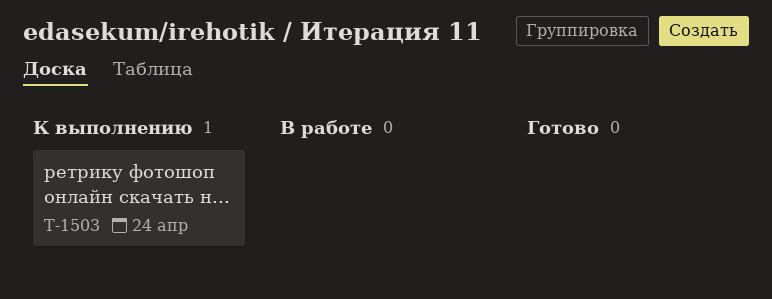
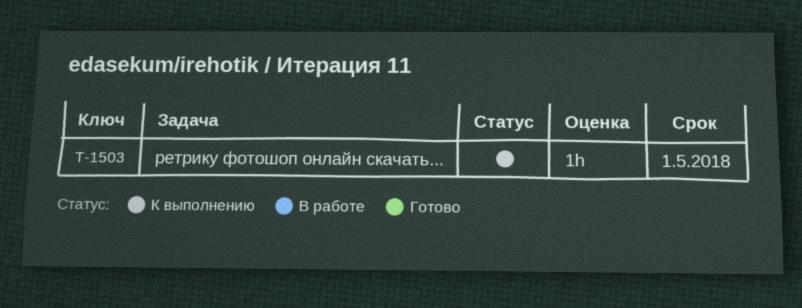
T-1503, due: Apr 24 -> May 1

